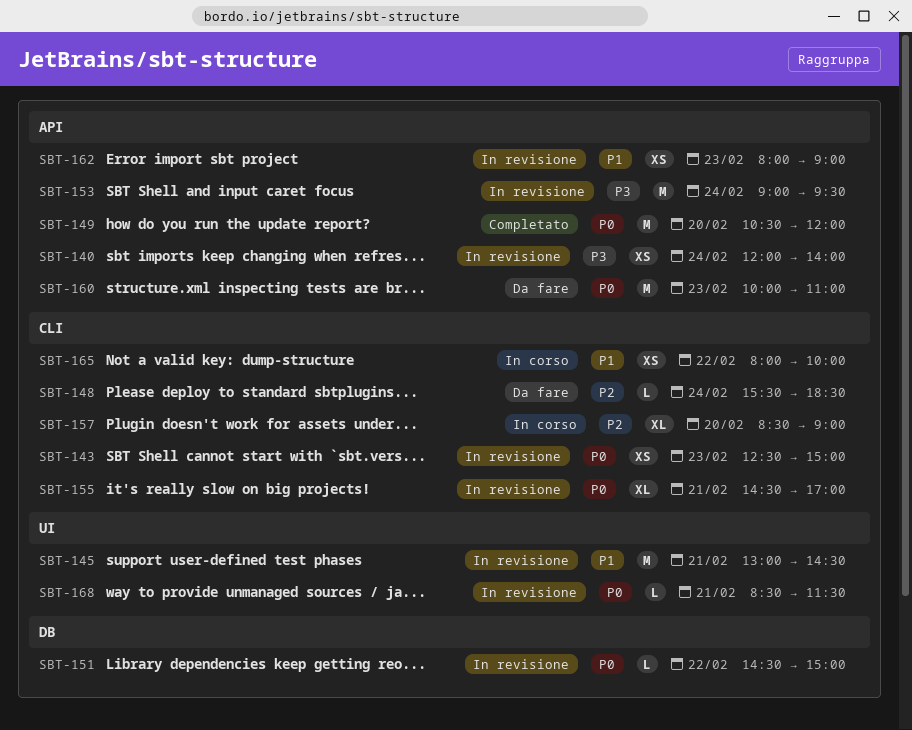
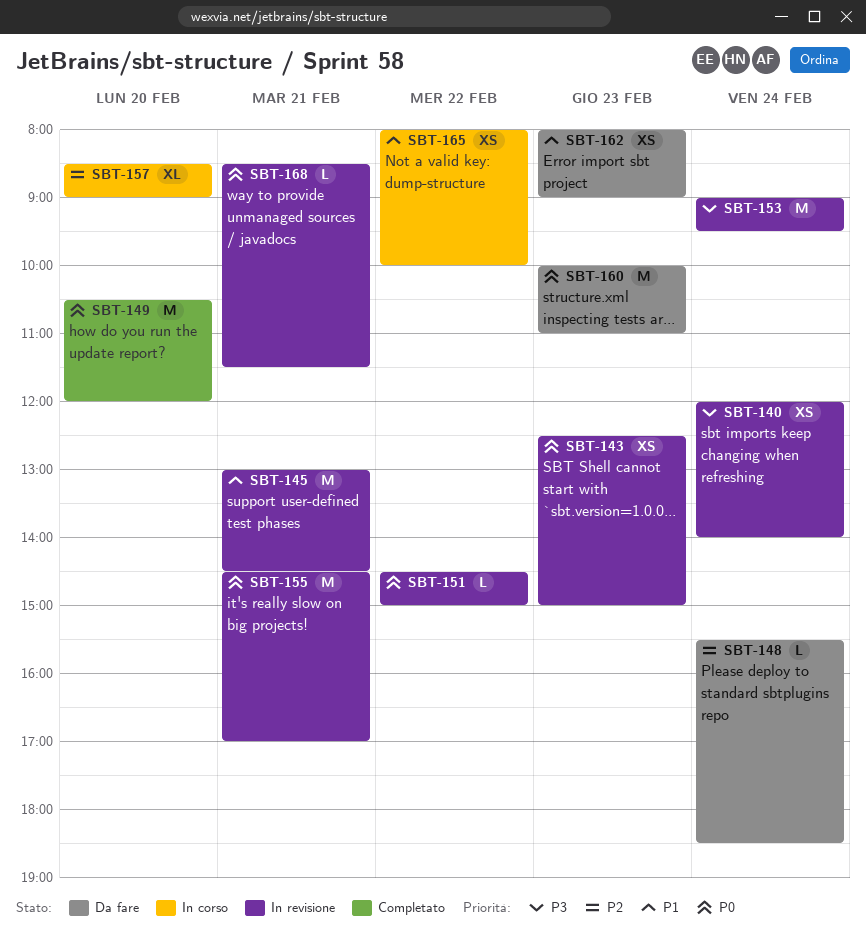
SBT-155, estimate: XL -> M
SBT-162, status: In revisione -> Da fare

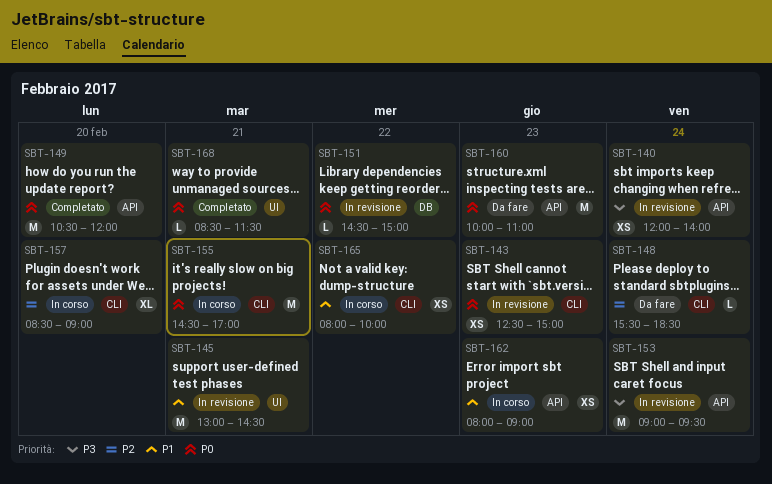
SBT-155, status: In revisione -> In corso
SBT-162, status: Da fare -> In corso
SBT-168, status: In revisione -> Completato

